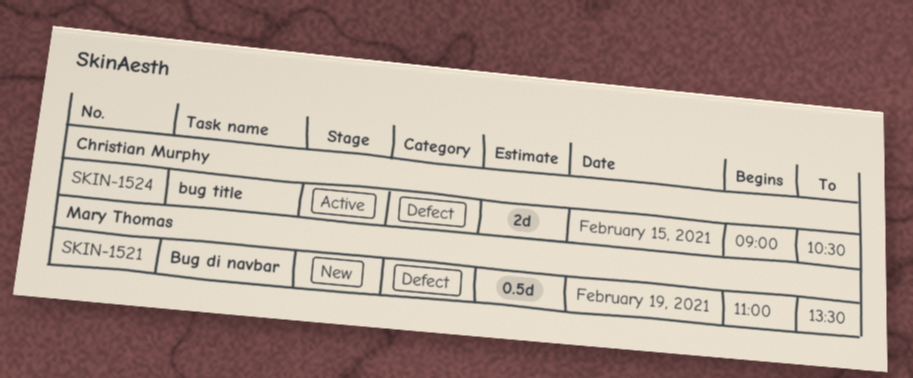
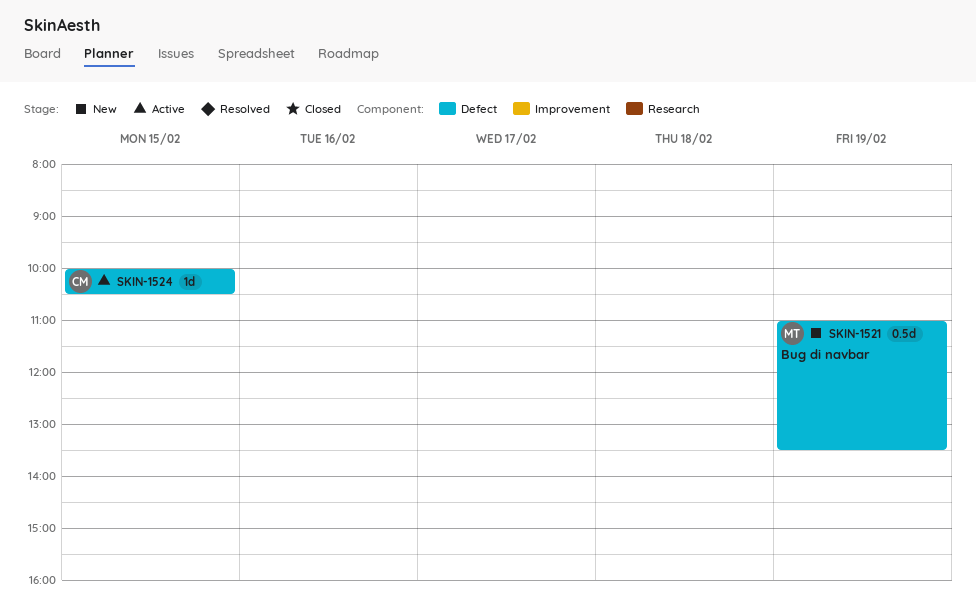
SKIN-1524, estimate: 2d -> 1d
SKIN-1524, begins: 09:00 -> 10:00

